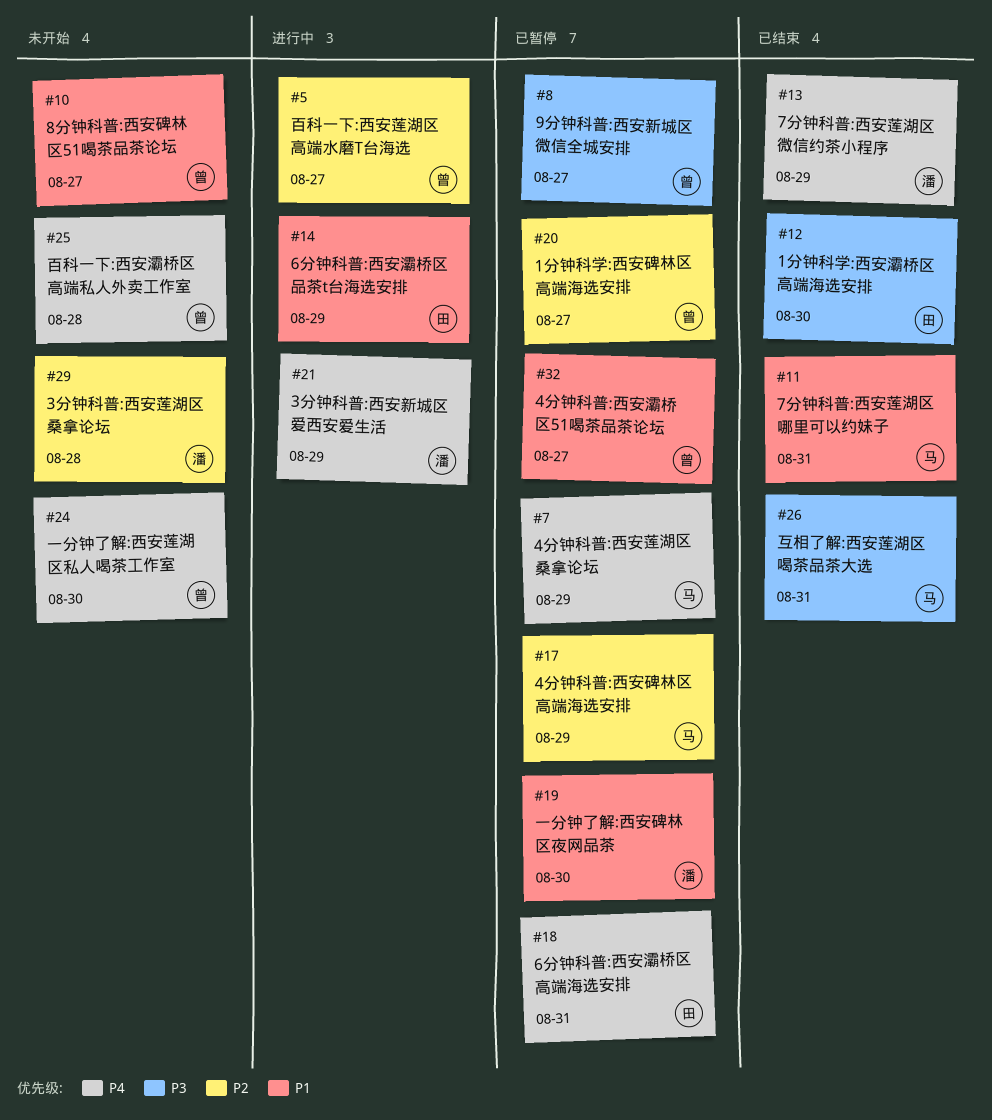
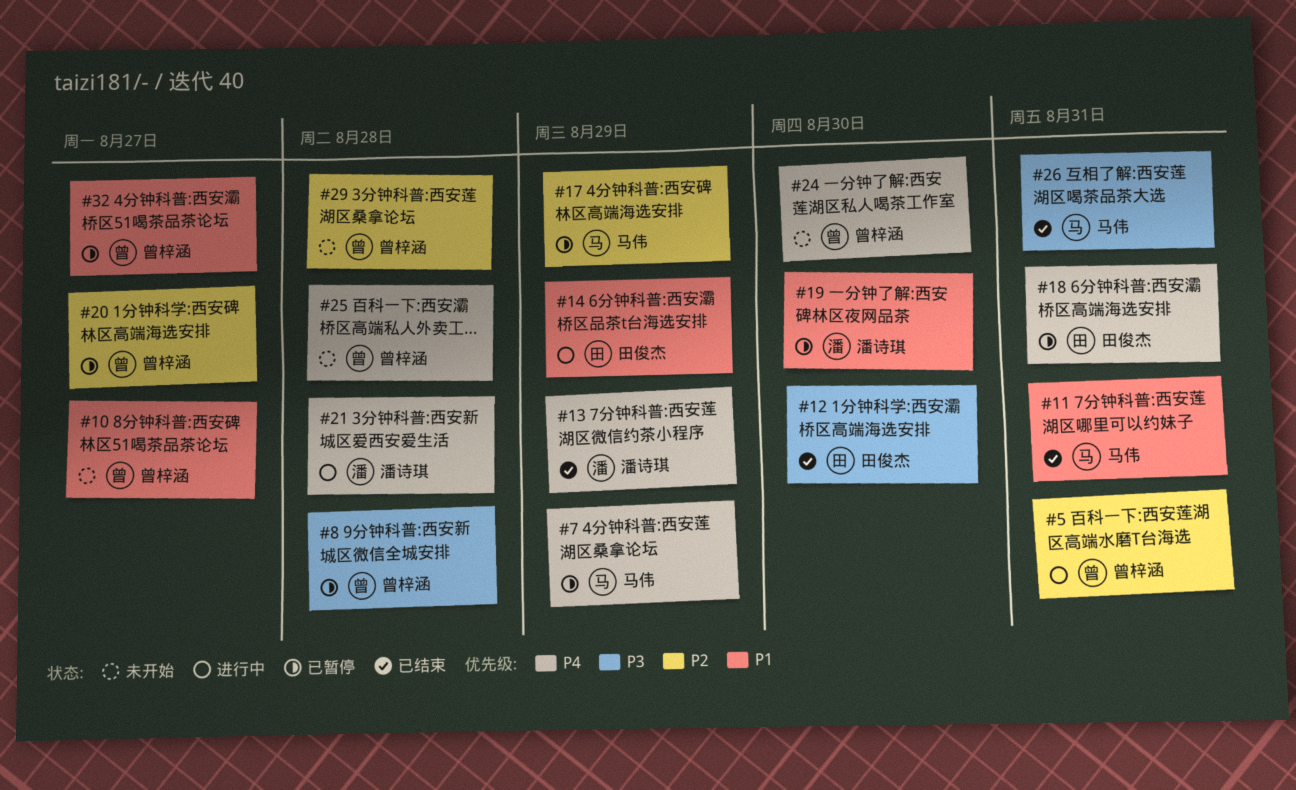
#5, due: Aug 27 -> Aug 31
#8, due: Aug 27 -> Aug 28
#21, due: Aug 29 -> Aug 28
#29, owner: 潘诗琪 -> 曾梓涵

